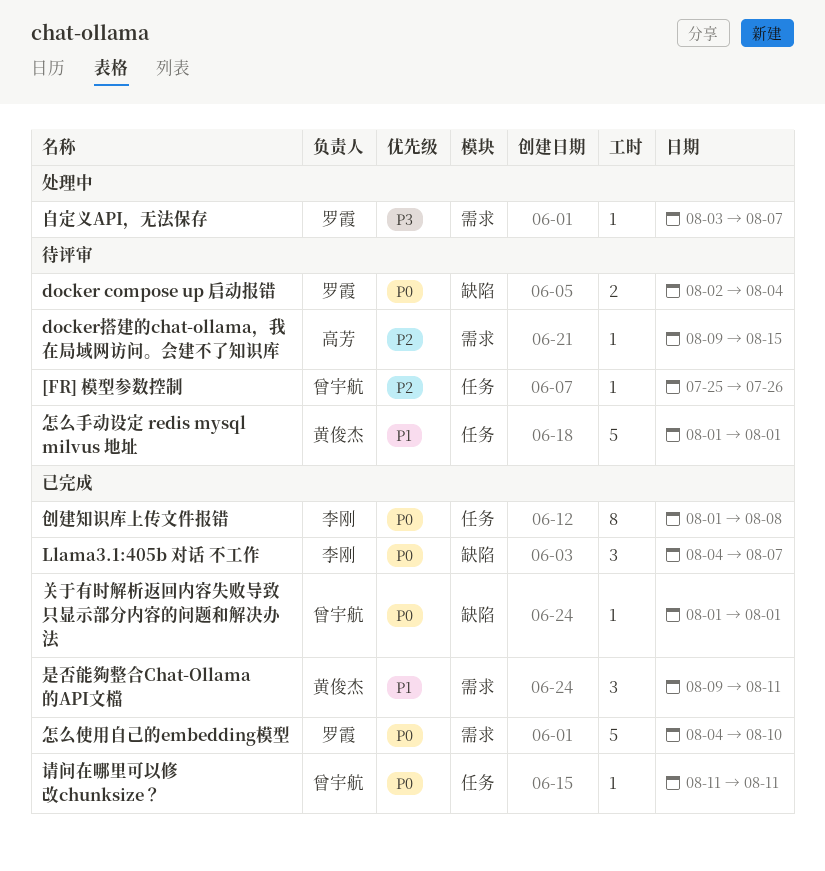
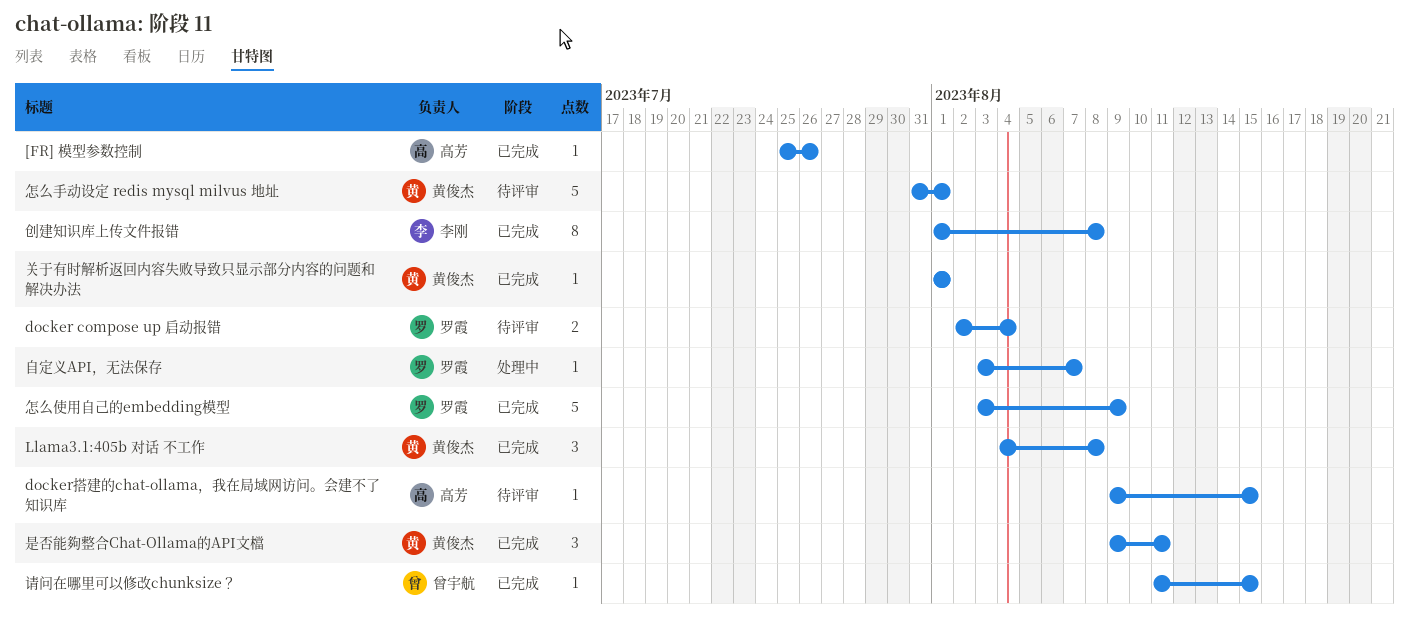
[FR] 模型参数控制, status: 待评审 -> 已完成
[FR] 模型参数控制, owner: 曾宇航 -> 高芳
Llama3.1:405b 对话 不工作, owner: 李刚 -> 黄俊杰
Llama3.1:405b 对话 不工作, due: Aug 7 -> Aug 8
关于有时解析返回内容失败导致只显示部分内容的问题和解决办法, owner: 曾宇航 -> 黄俊杰
怎么使用自己的embedding模型, start: Aug 4 -> Aug 3
怎么使用自己的embedding模型, due: Aug 10 -> Aug 9
怎么手动设定 redis mysql milvus 地址, start: Aug 1 -> Jul 31
请问在哪里可以修改chunksize？, due: Aug 11 -> Aug 15

